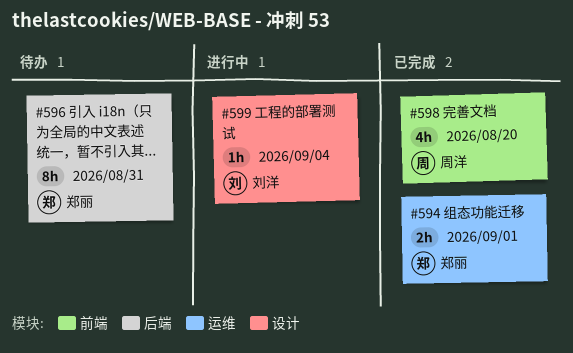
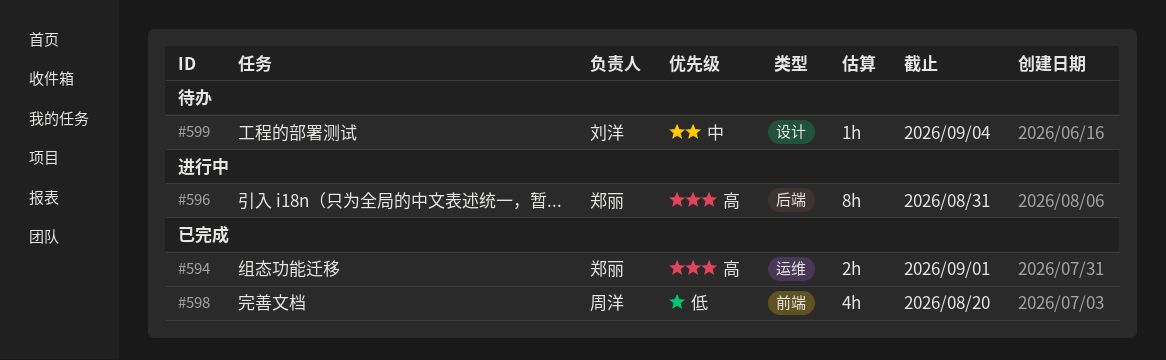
#596, status: 待办 -> 进行中
#599, status: 进行中 -> 待办

